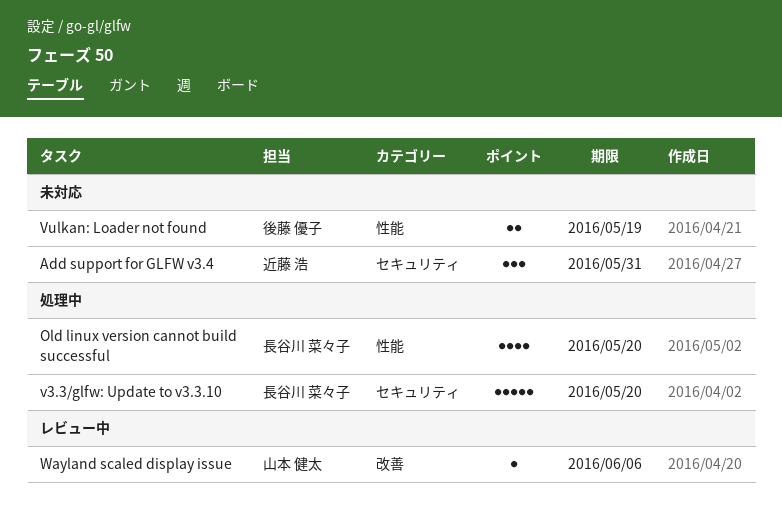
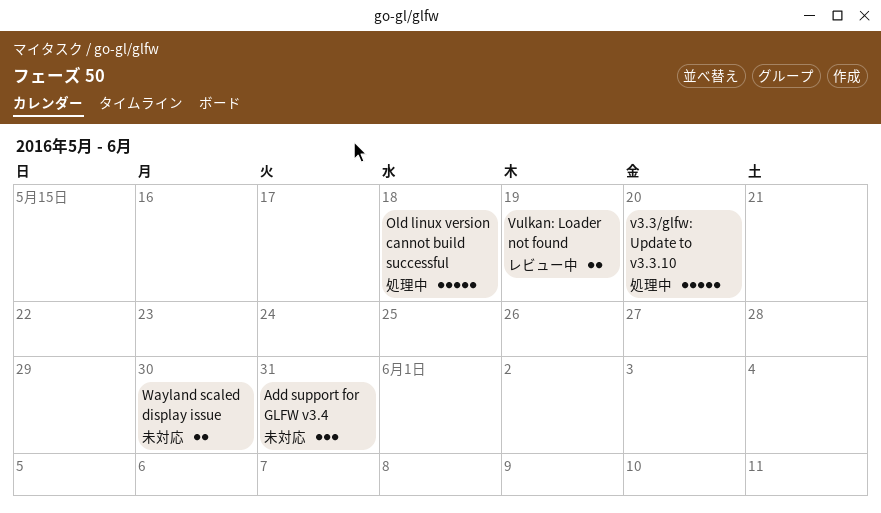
Old linux version cannot build successful, estimate: 4 -> 5
Old linux version cannot build successful, due: May 20 -> May 18
Vulkan: Loader not found, status: 未対応 -> レビュー中
Wayland scaled display issue, status: レビュー中 -> 未対応
Wayland scaled display issue, estimate: 1 -> 2
Wayland scaled display issue, due: Jun 6 -> May 30

